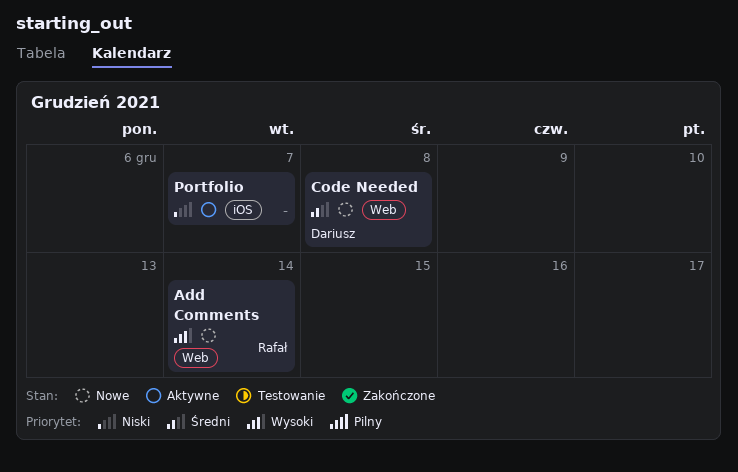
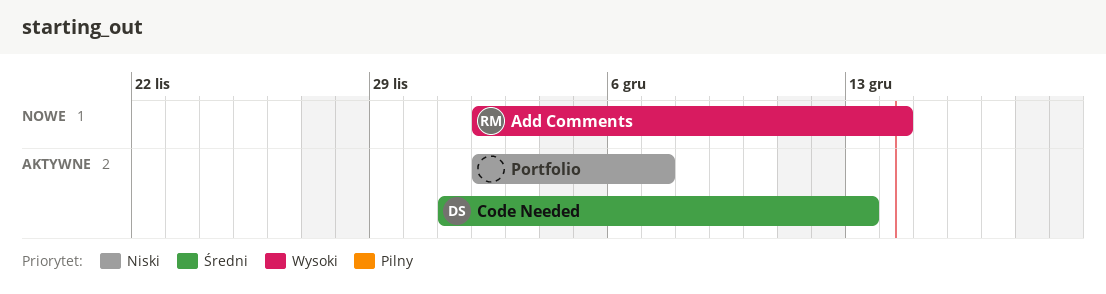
Code Needed, status: Nowe -> Aktywne
Code Needed, due: Dec 8 -> Dec 13

